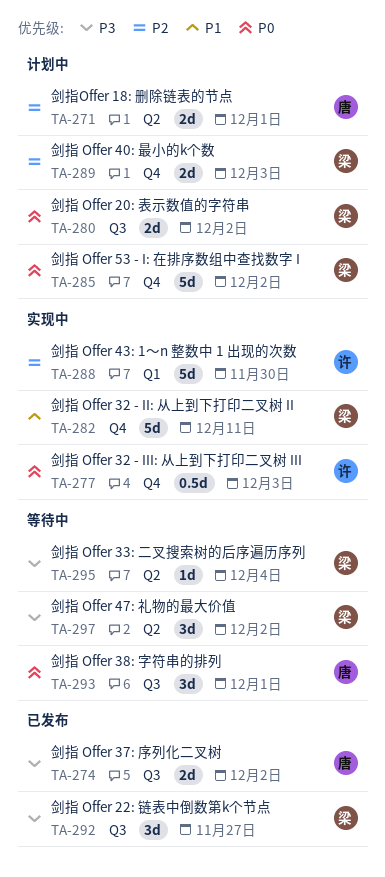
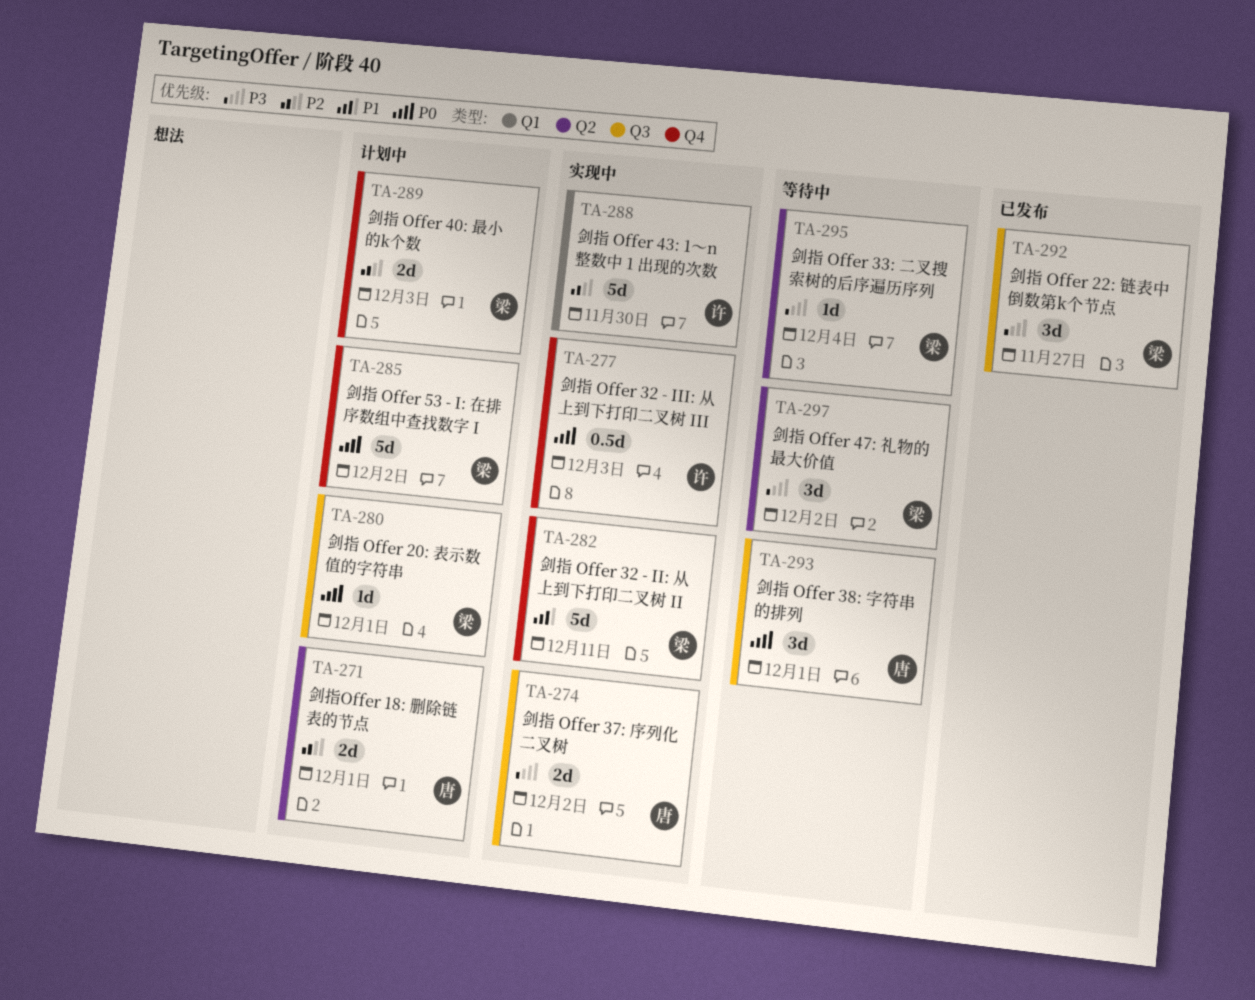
TA-274, status: 已发布 -> 实现中
TA-280, estimate: 2d -> 1d
TA-280, due: Dec 2 -> Dec 1

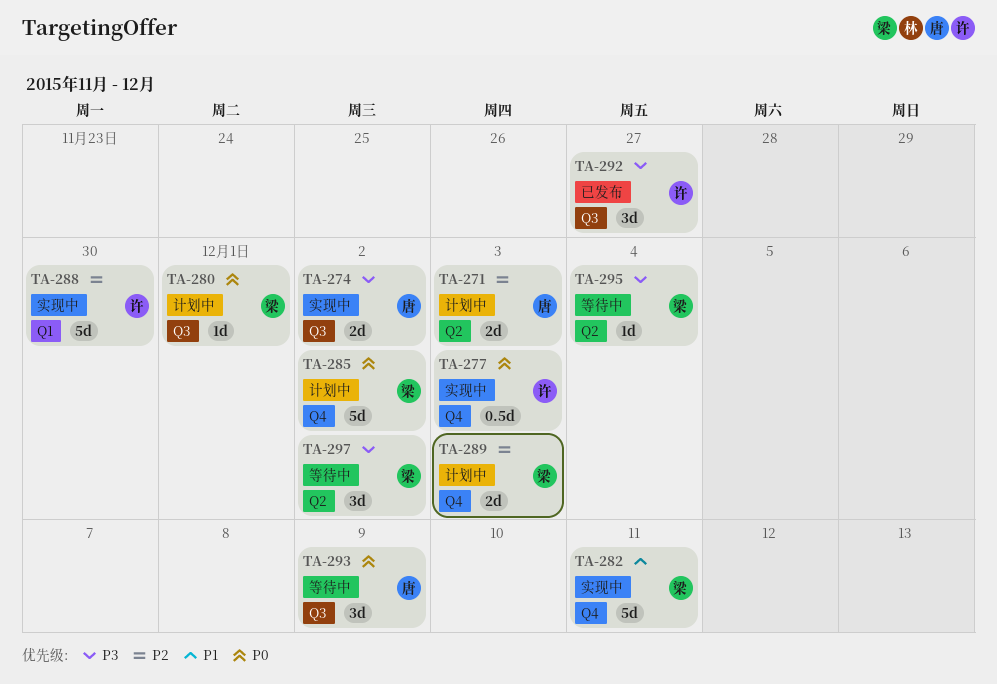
TA-271, due: Dec 1 -> Dec 3
TA-292, owner: 梁 -> 许
TA-293, due: Dec 1 -> Dec 9

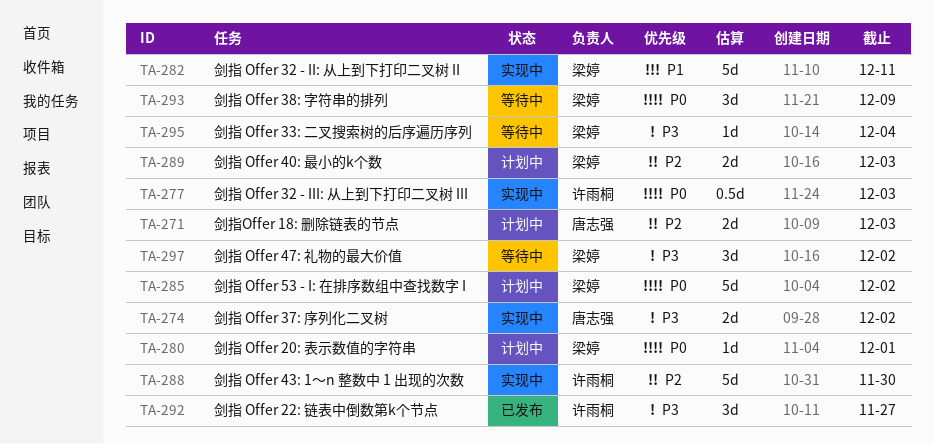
TA-293, owner: 唐志强 -> 梁婷

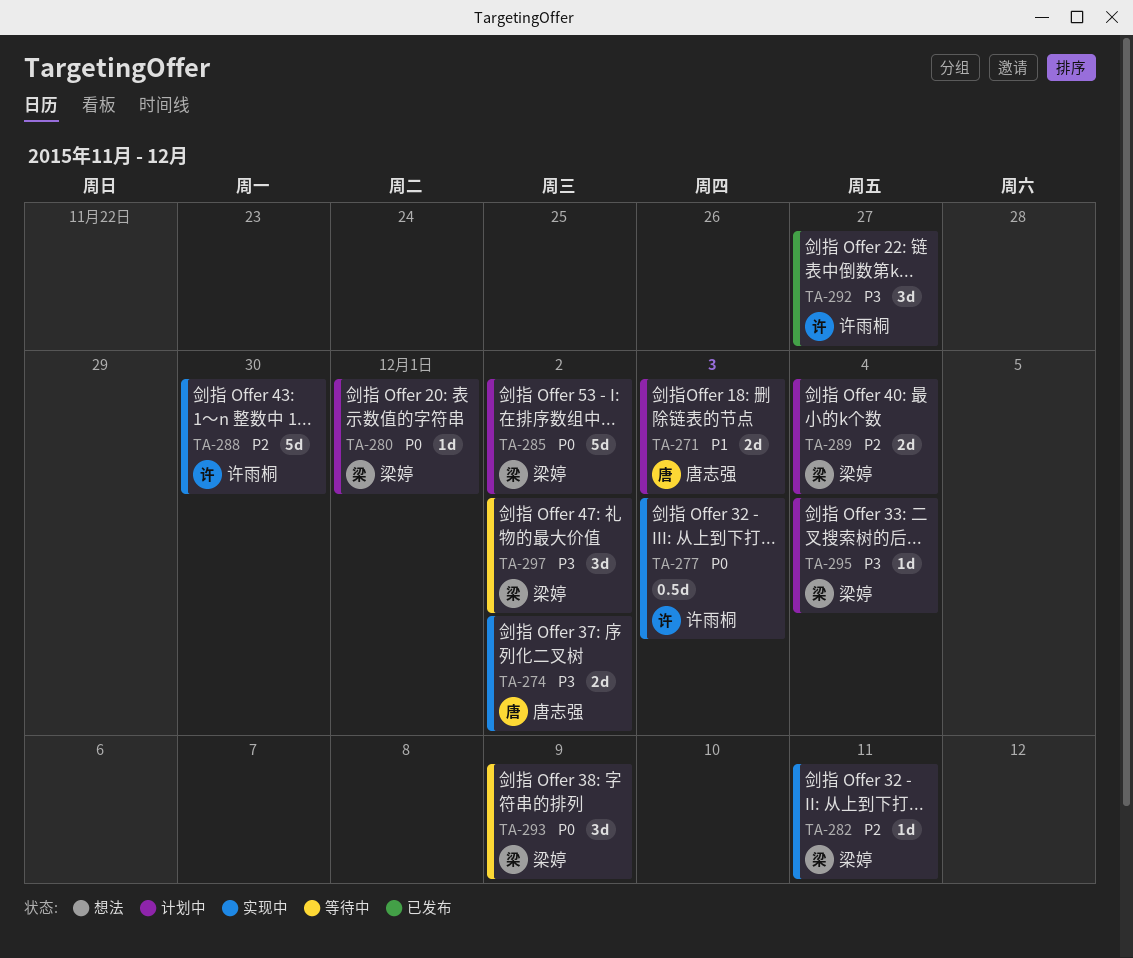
TA-271, priority: P2 -> P1
TA-282, priority: P1 -> P2
TA-282, estimate: 5d -> 1d
TA-289, due: Dec 3 -> Dec 4
TA-295, status: 等待中 -> 计划中

